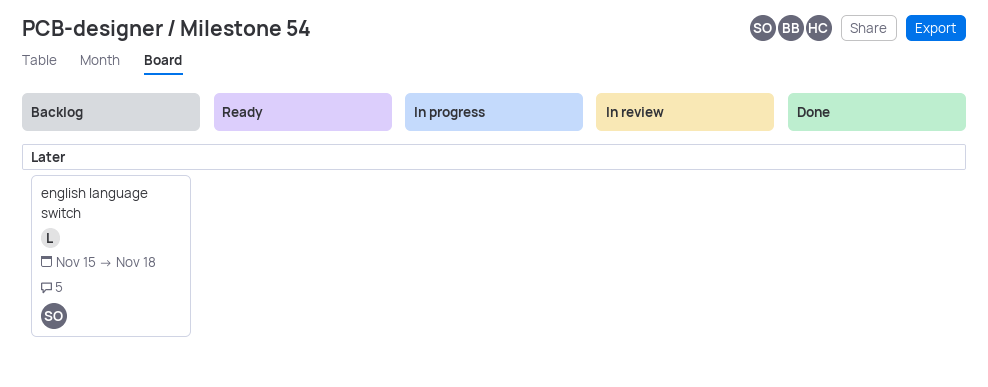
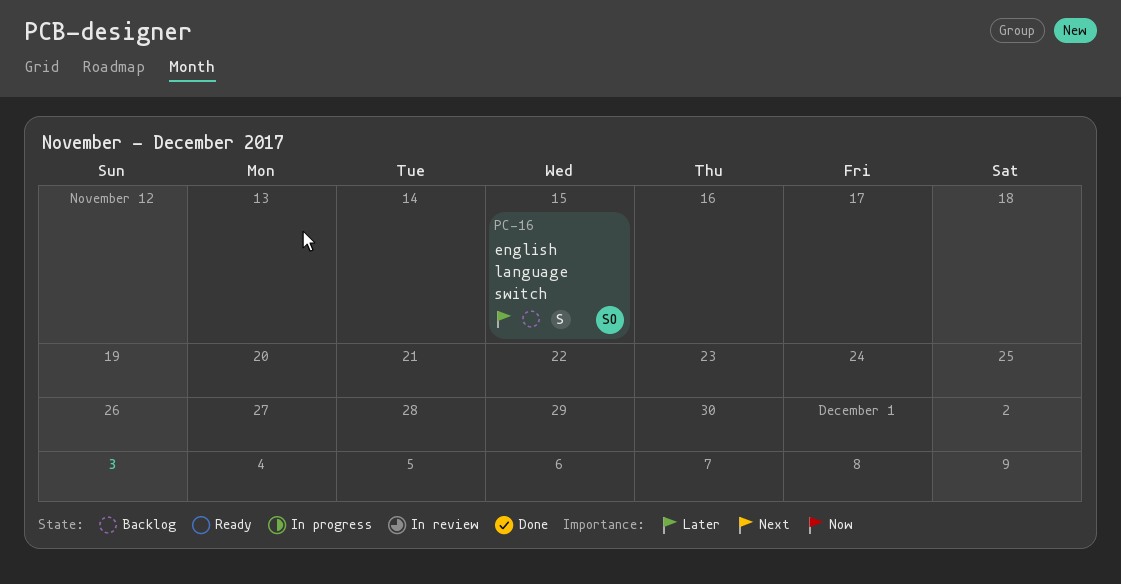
english language switch, estimate: L -> S
english language switch, due: Nov 18 -> Nov 15

